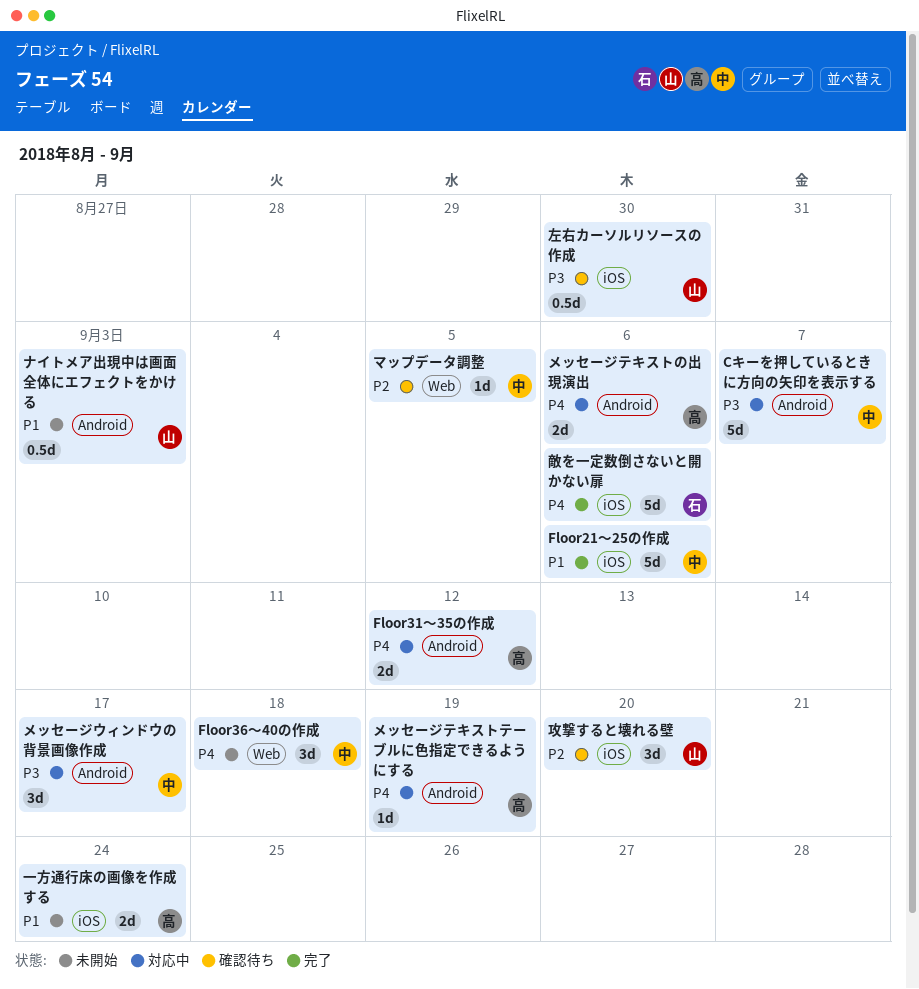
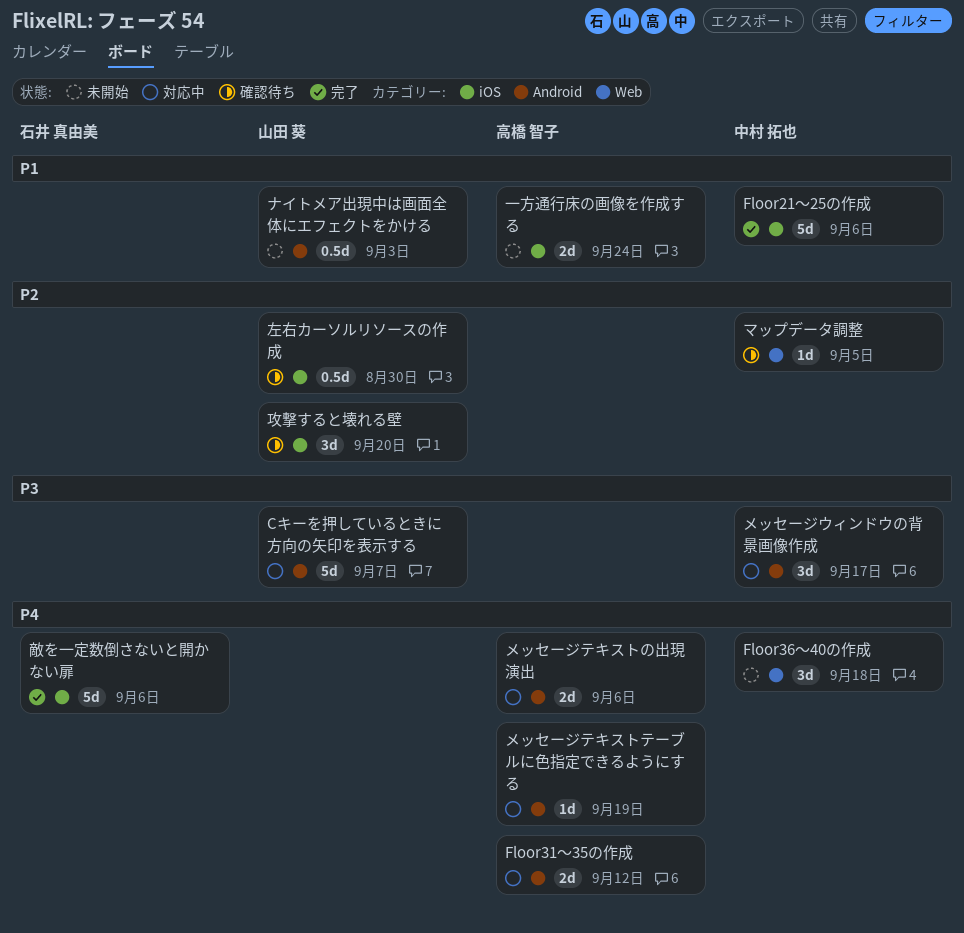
Cキーを押しているときに方向の矢印を表示する, owner: 中村 拓也 -> 山田 葵
左右カーソルリソースの作成, priority: P3 -> P2

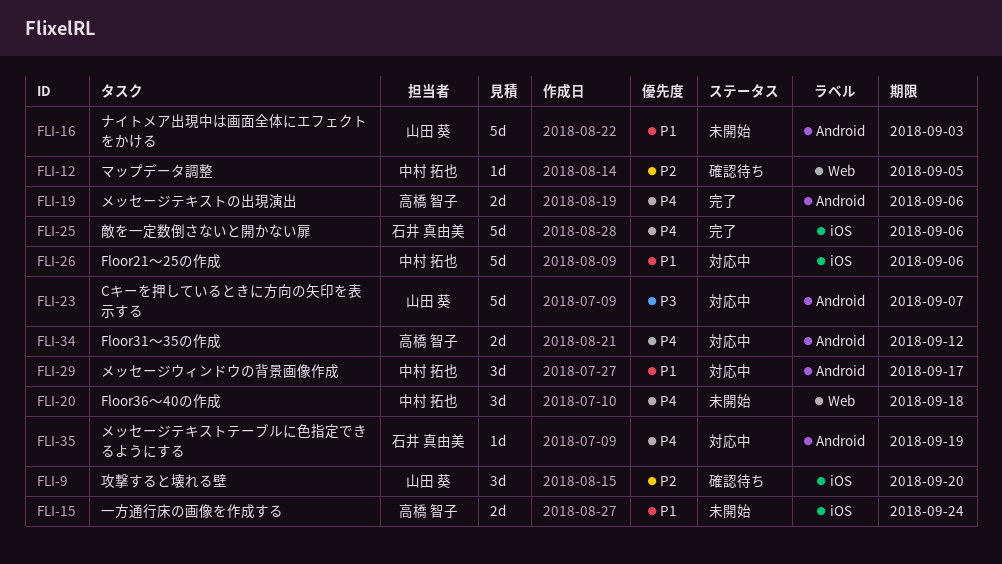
Floor21〜25の作成, status: 完了 -> 対応中
ナイトメア出現中は画面全体にエフェクトをかける, estimate: 0.5d -> 5d
メッセージウィンドウの背景画像作成, priority: P3 -> P1
メッセージテキストの出現演出, status: 対応中 -> 完了
メッセージテキストテーブルに色指定できるようにする, owner: 高橋 智子 -> 石井 真由美
左右カーソルリソースの作成: present -> none

